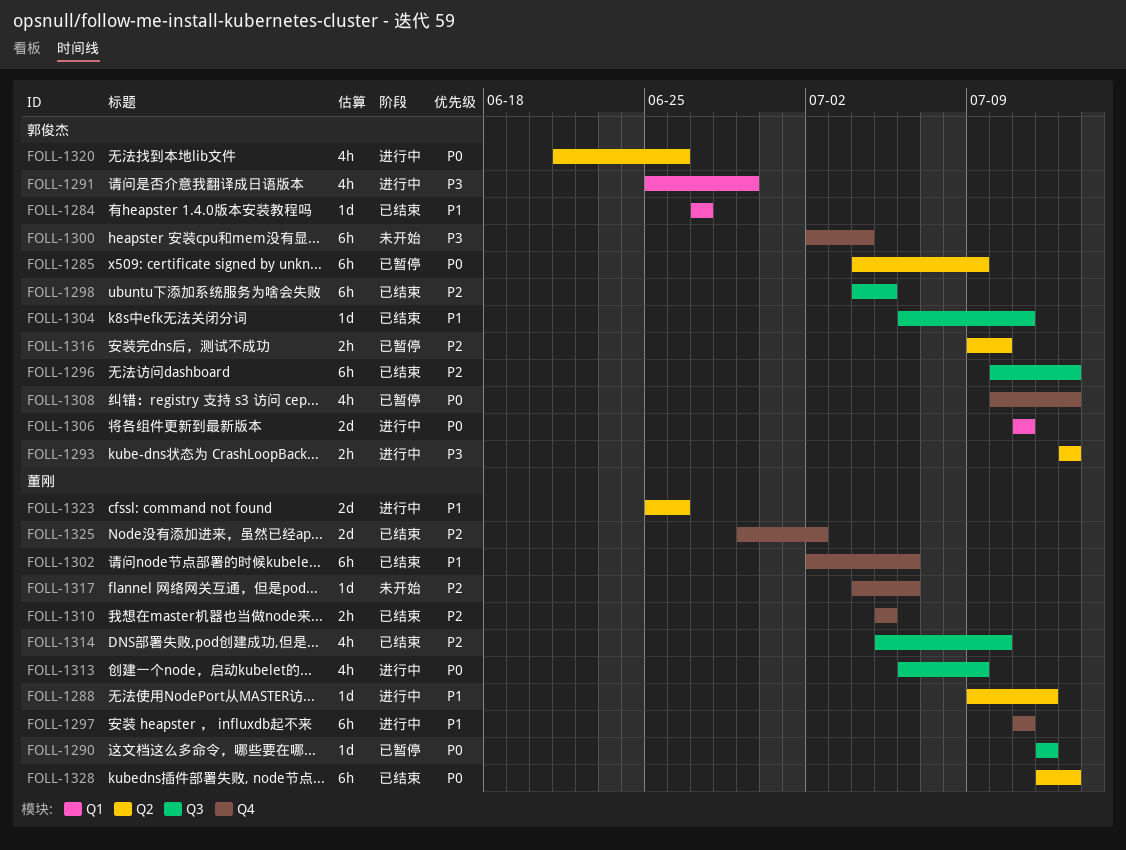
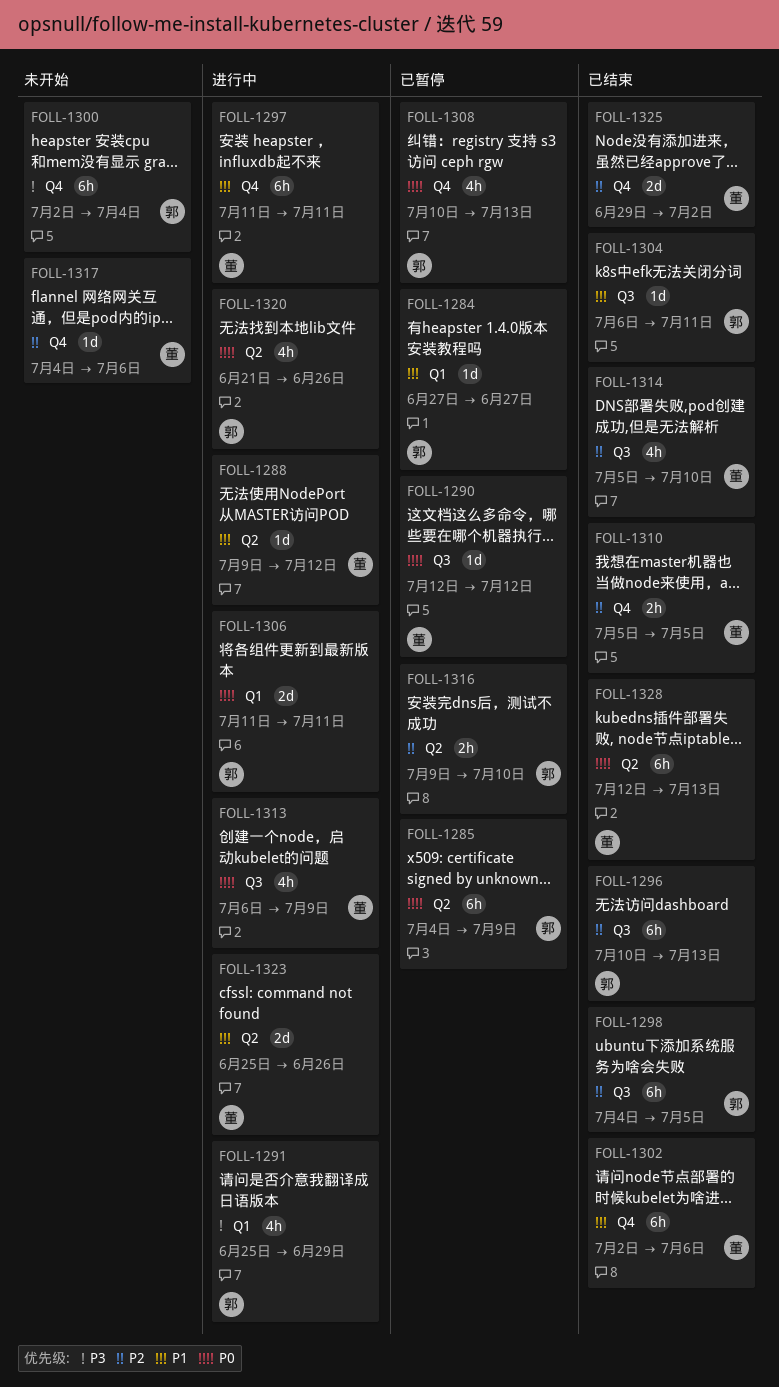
FOLL-1284, status: 已结束 -> 已暂停
FOLL-1293: present -> none

